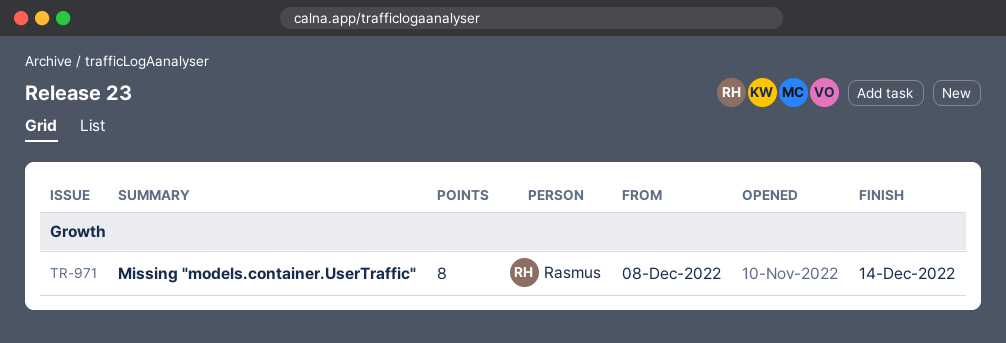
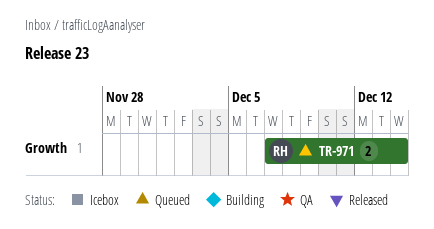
TR-971, estimate: 8 -> 2
TR-971, start: Dec 8 -> Dec 7

